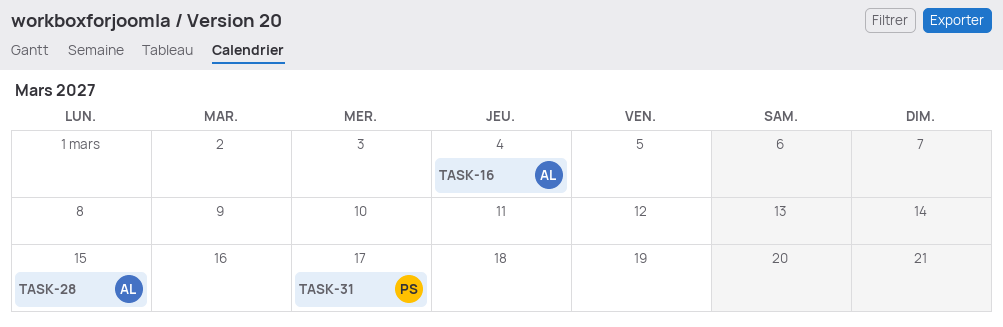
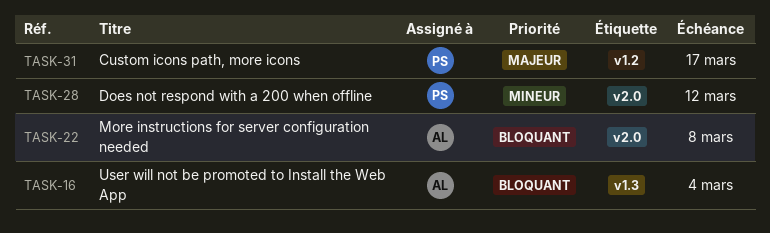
TASK-22: none -> present
TASK-28, owner: AL -> PS
TASK-28, due: Mar 15 -> Mar 12

